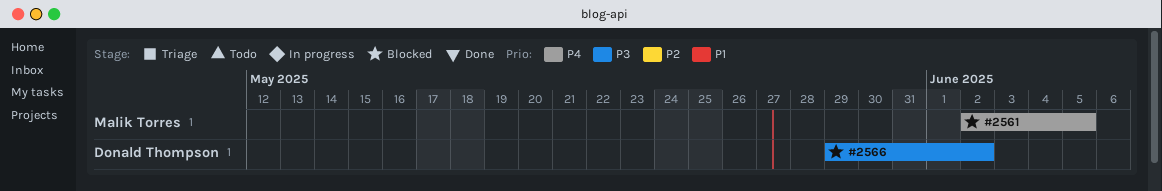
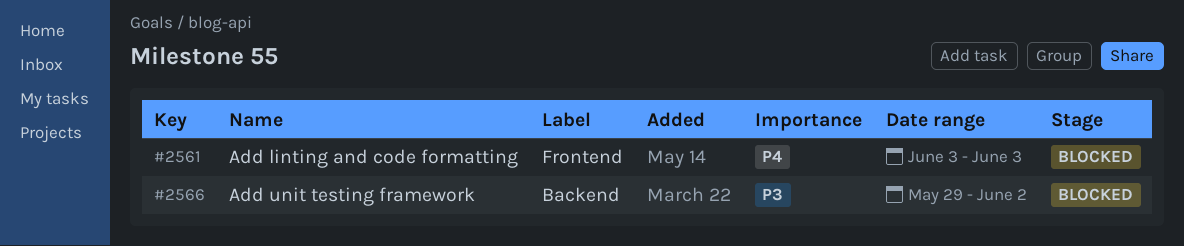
#2561, start: Jun 2 -> Jun 3
#2561, due: Jun 5 -> Jun 3

